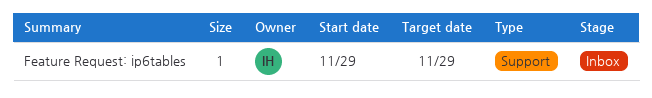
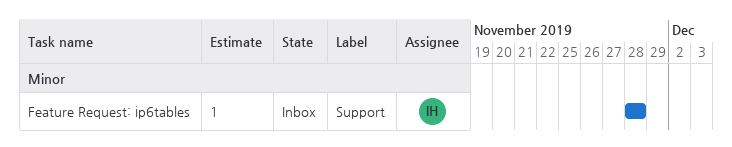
Feature Request: ip6tables, start: Nov 29 -> Nov 28
Feature Request: ip6tables, due: Nov 29 -> Nov 28

